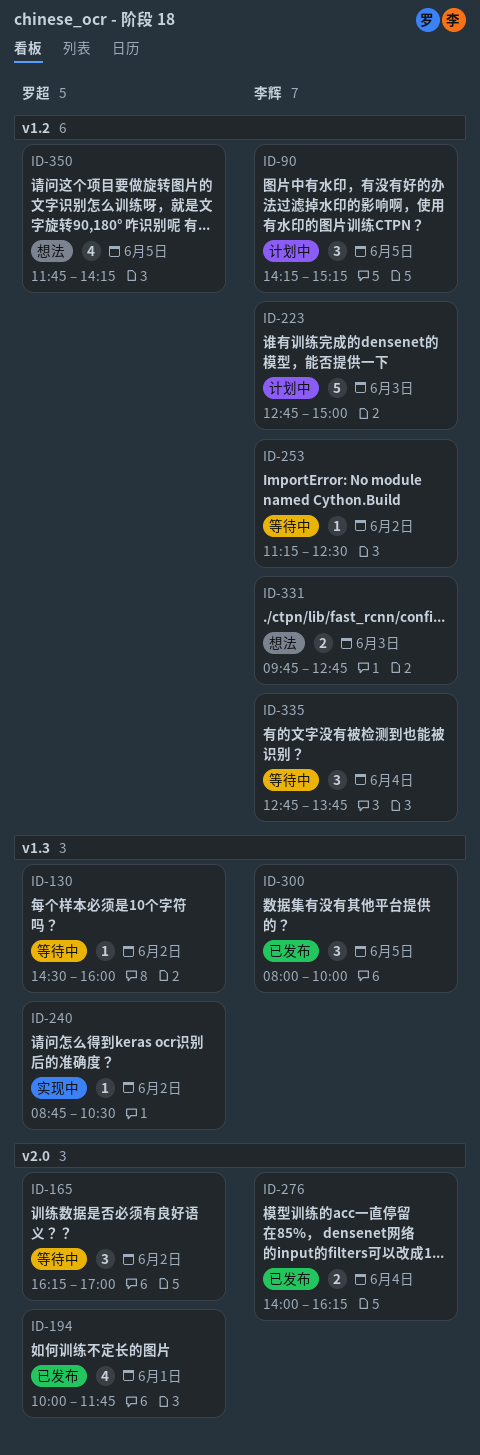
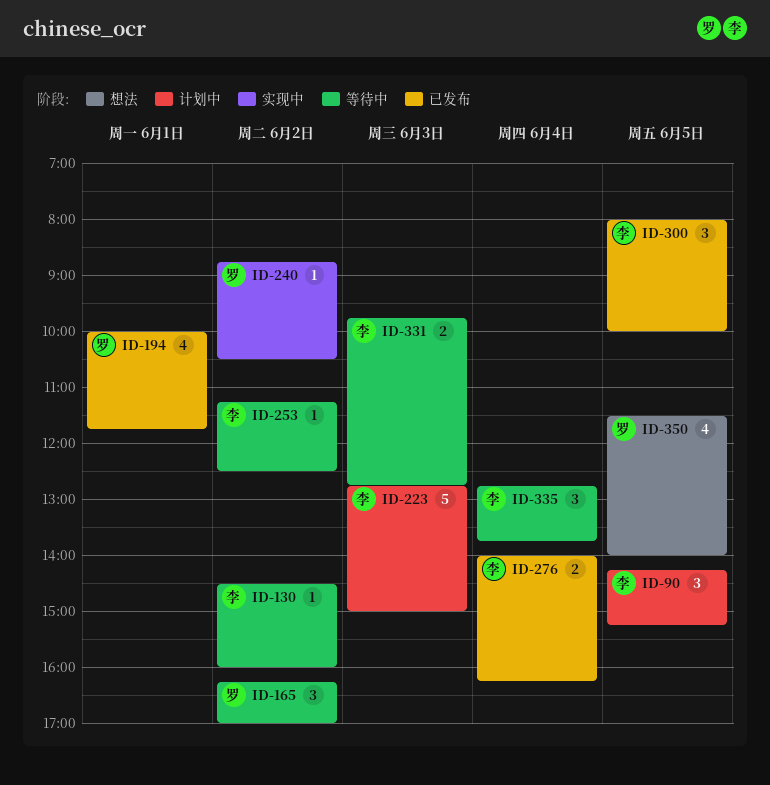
ID-130, owner: 罗超 -> 李辉
ID-331, status: 想法 -> 等待中
ID-350, begins: 11:45 -> 11:30
ID-350, ends: 14:15 -> 14:00

